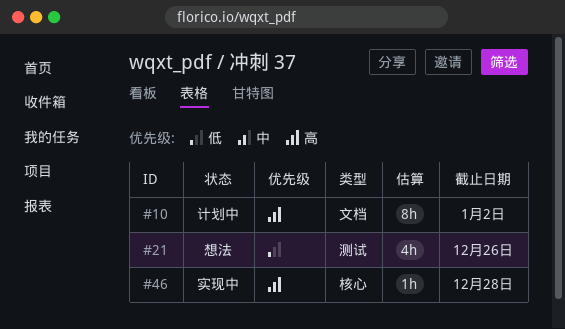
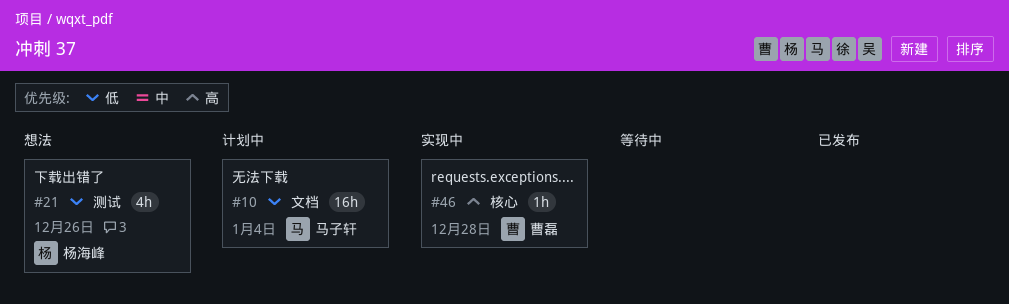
#10, priority: 高 -> 低
#10, estimate: 8h -> 16h
#10, due: Jan 2 -> Jan 4

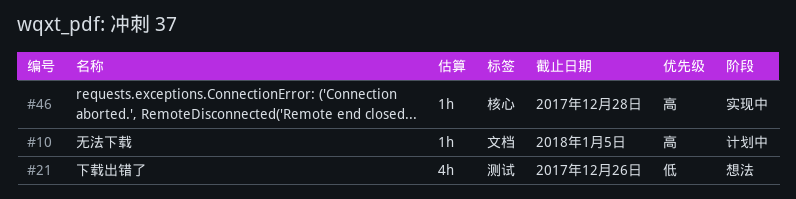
#10, priority: 低 -> 高
#10, estimate: 16h -> 1h
#10, due: Jan 4 -> Jan 5

